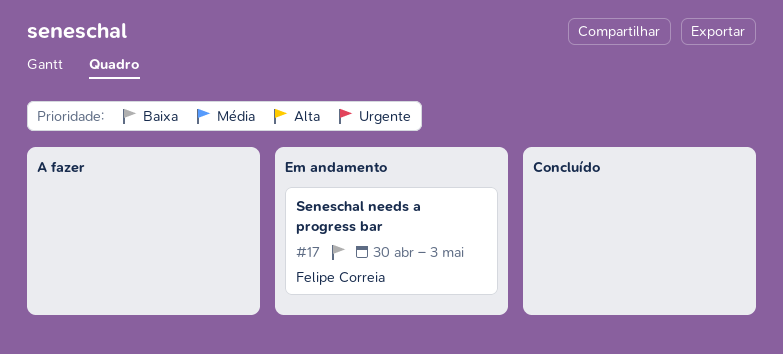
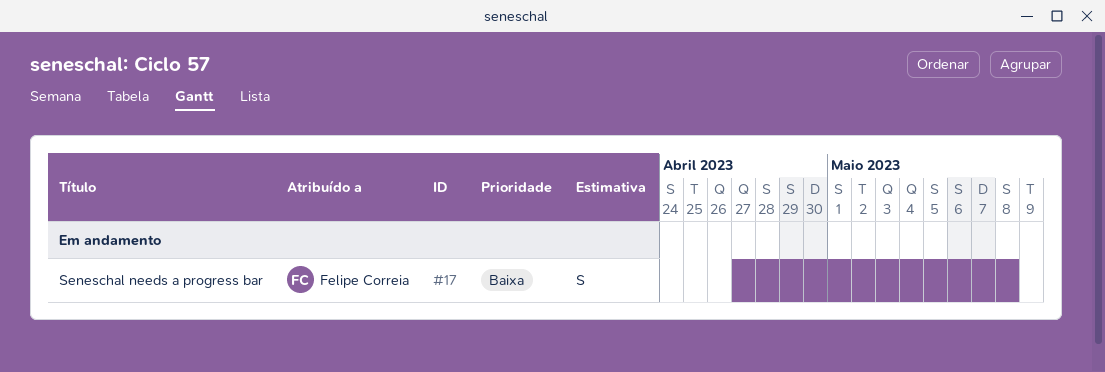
#17, start: Apr 30 -> Apr 27
#17, due: May 3 -> May 8

